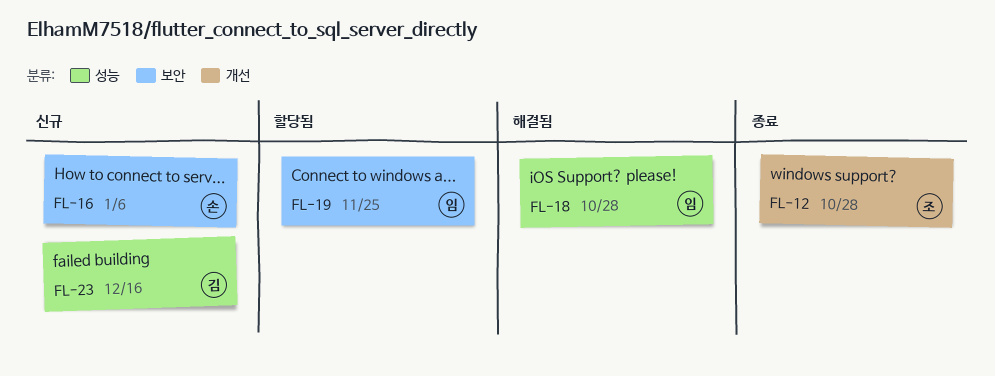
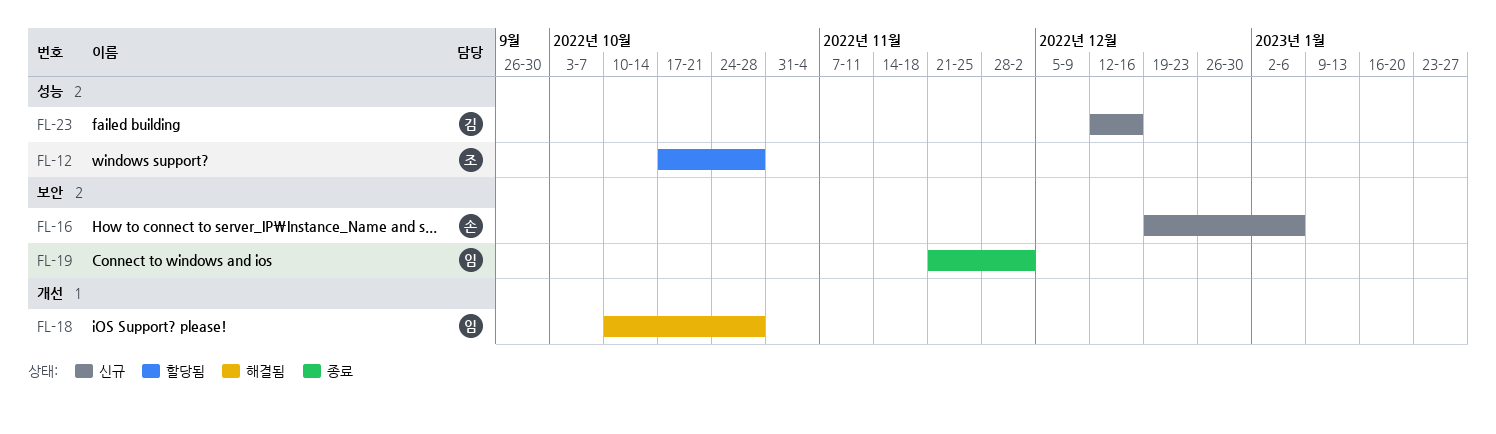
FL-12, status: 종료 -> 할당됨
FL-12, label: 개선 -> 성능
FL-18, label: 성능 -> 개선
FL-19, status: 할당됨 -> 종료
FL-19, due: Nov 25 -> Dec 2

